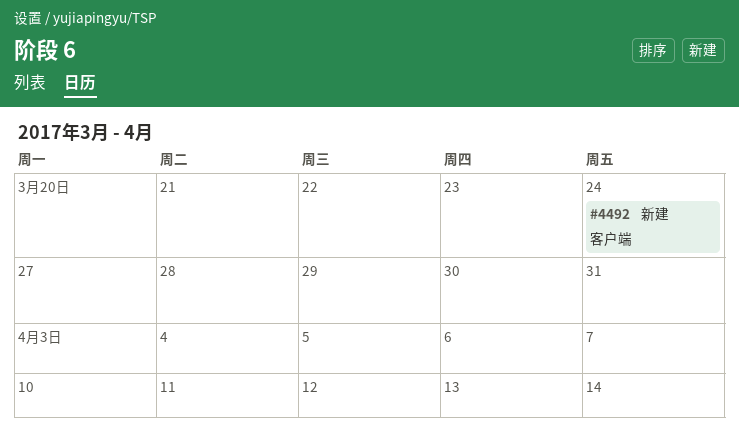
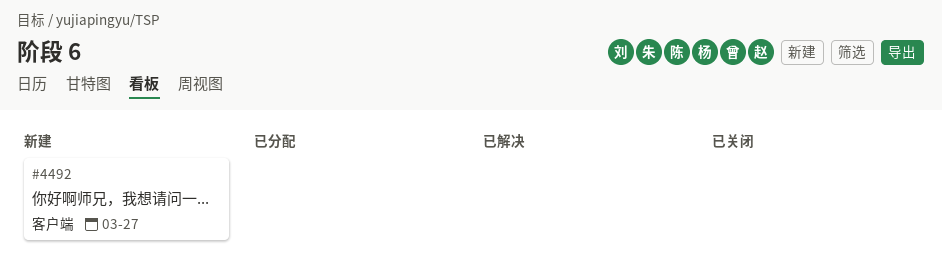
#4492, due: Mar 24 -> Mar 27

